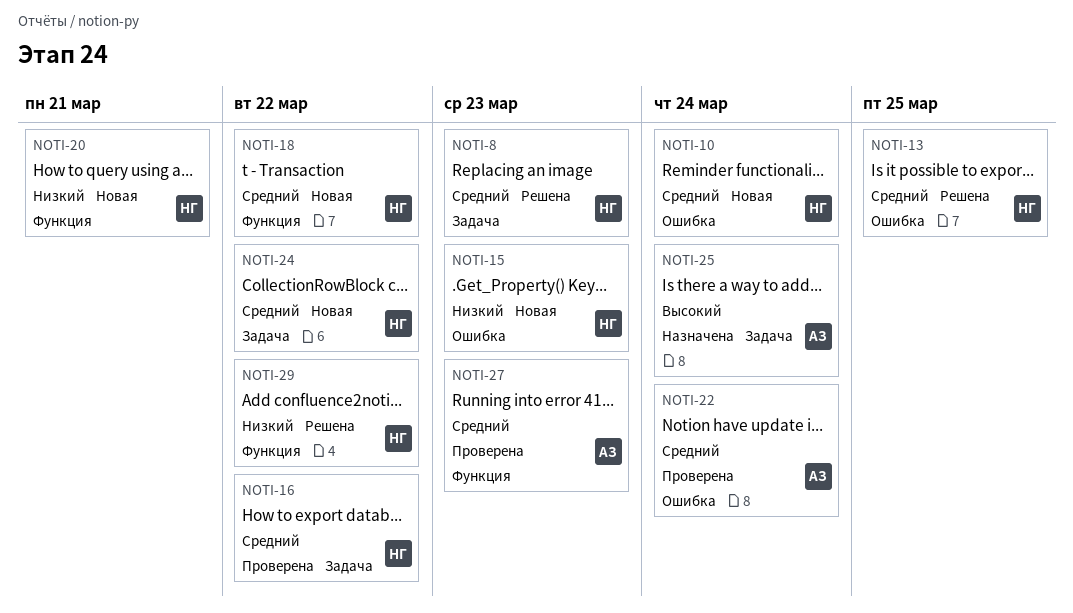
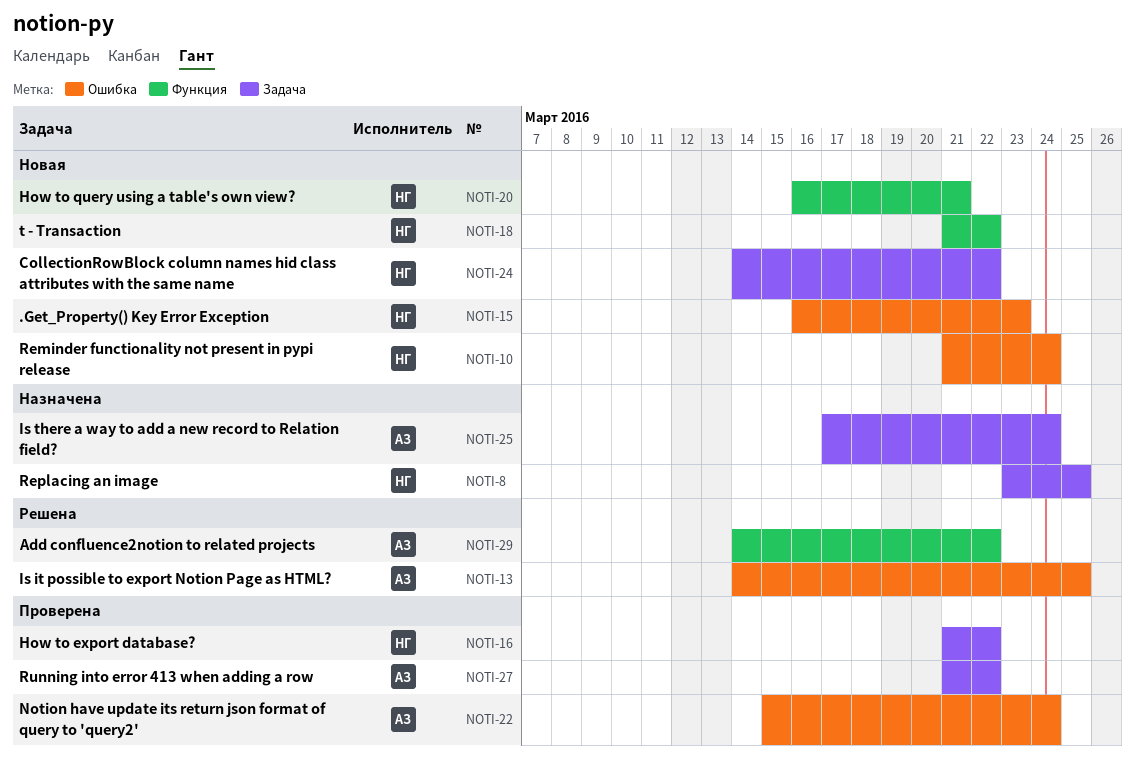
NOTI-8, status: Решена -> Назначена
NOTI-8, due: Mar 23 -> Mar 25
NOTI-13, owner: НГ -> АЗ
NOTI-27, label: Функция -> Задача
NOTI-27, due: Mar 23 -> Mar 22
NOTI-29, owner: НГ -> АЗ

